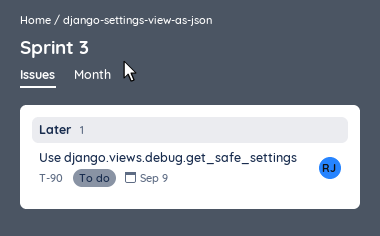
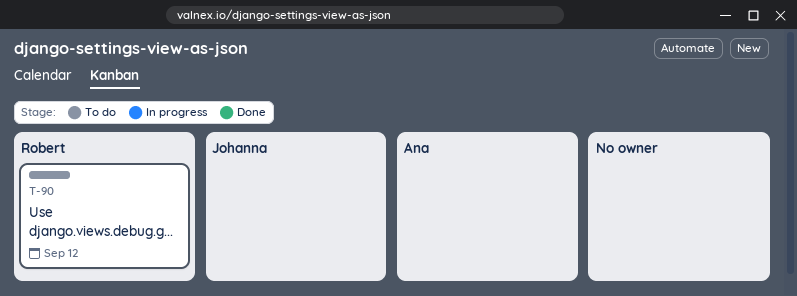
T-90, due: Sep 9 -> Sep 12

